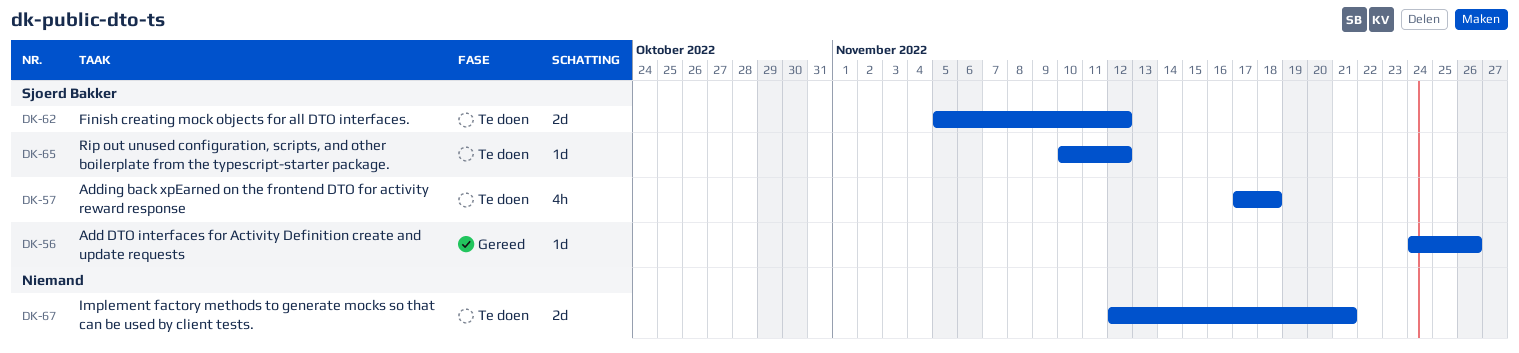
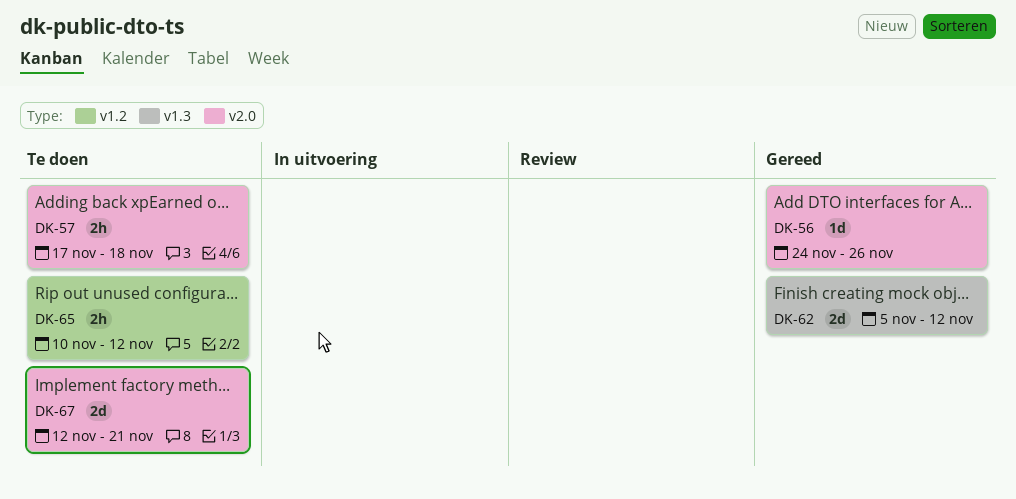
DK-57, estimate: 4h -> 2h
DK-62, status: Te doen -> Gereed
DK-65, estimate: 1d -> 2h

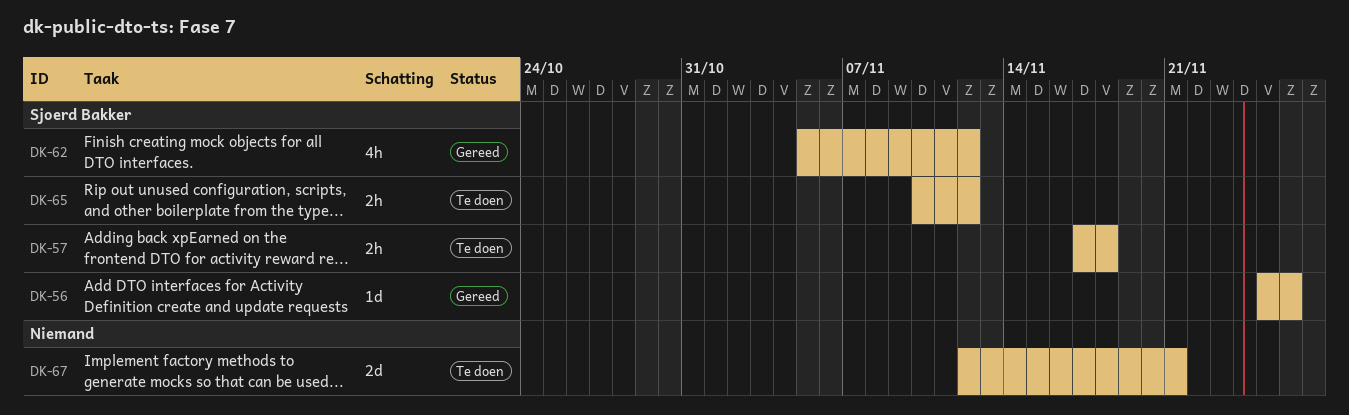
DK-56, start: Nov 24 -> Nov 25
DK-62, estimate: 2d -> 4h

